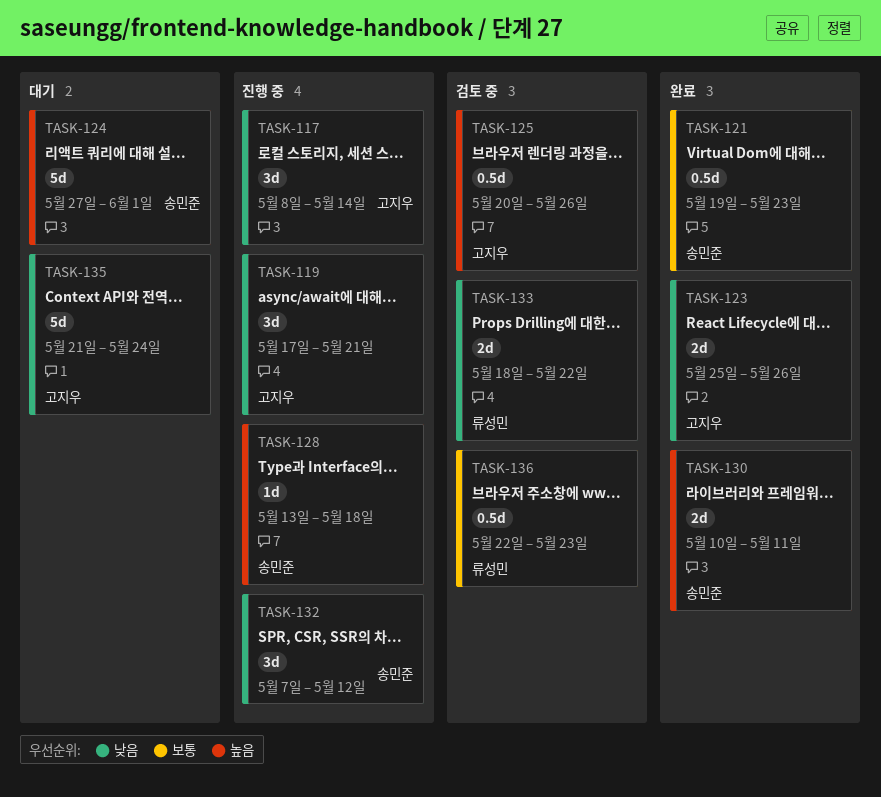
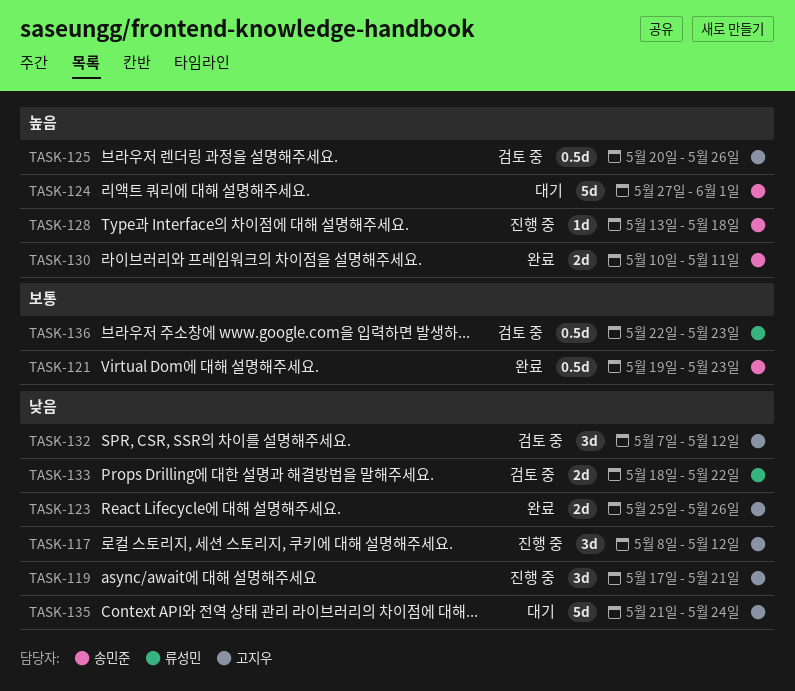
TASK-117, due: May 14 -> May 12
TASK-132, status: 진행 중 -> 검토 중
TASK-132, owner: 송민준 -> 고지우

